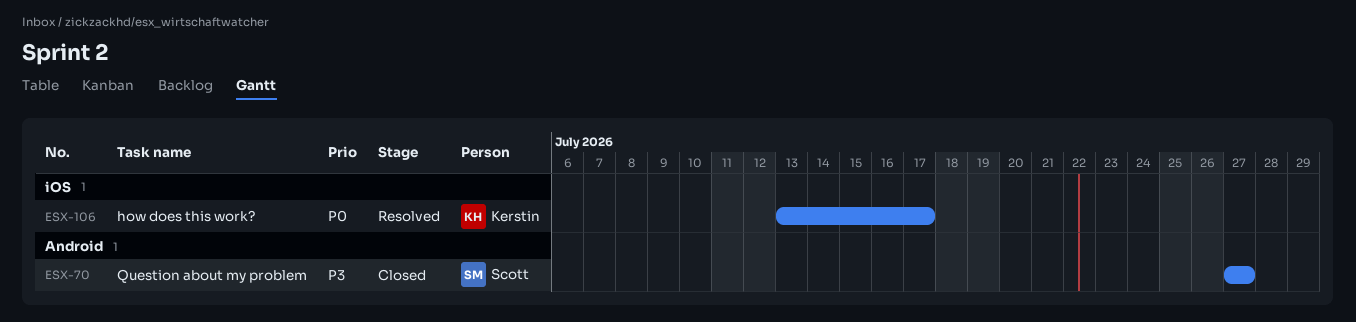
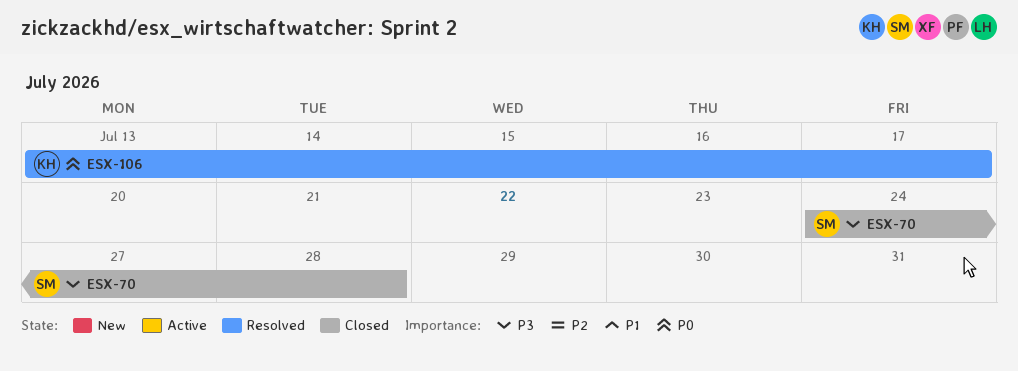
ESX-70, start: Jul 27 -> Jul 24
ESX-70, due: Jul 27 -> Jul 28

